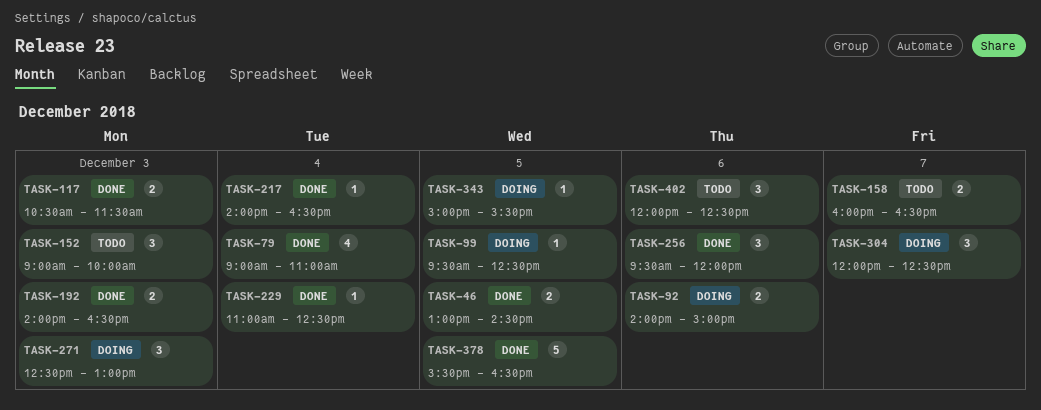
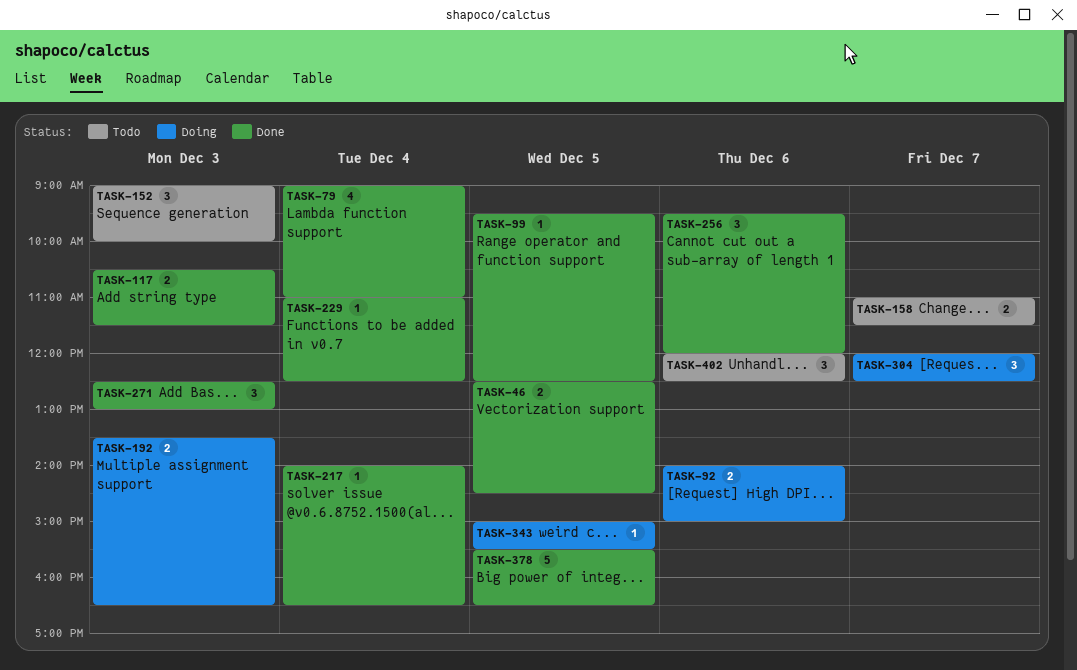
TASK-46, begins: 13:00 -> 12:30
TASK-99, status: Doing -> Done
TASK-158, begins: 16:00 -> 11:00
TASK-158, ends: 16:30 -> 11:30
TASK-192, status: Done -> Doing
TASK-192, begins: 14:00 -> 13:30
TASK-271, status: Doing -> Done

